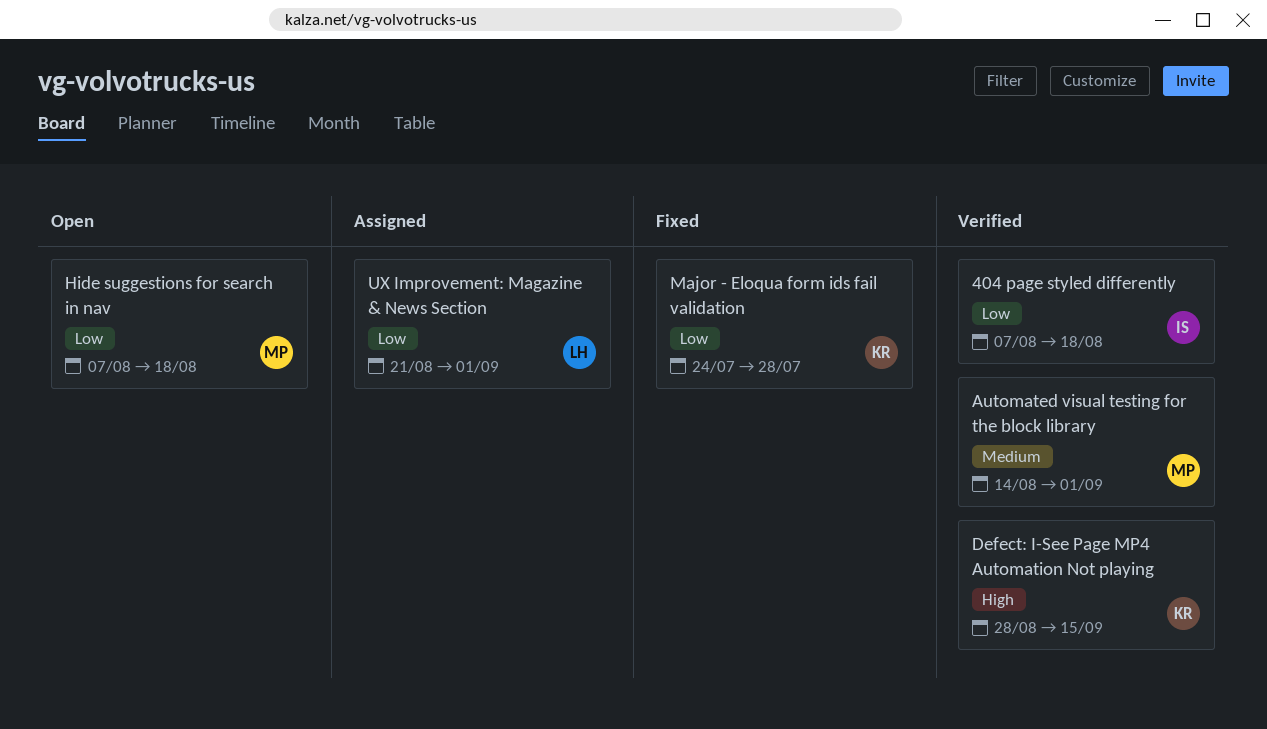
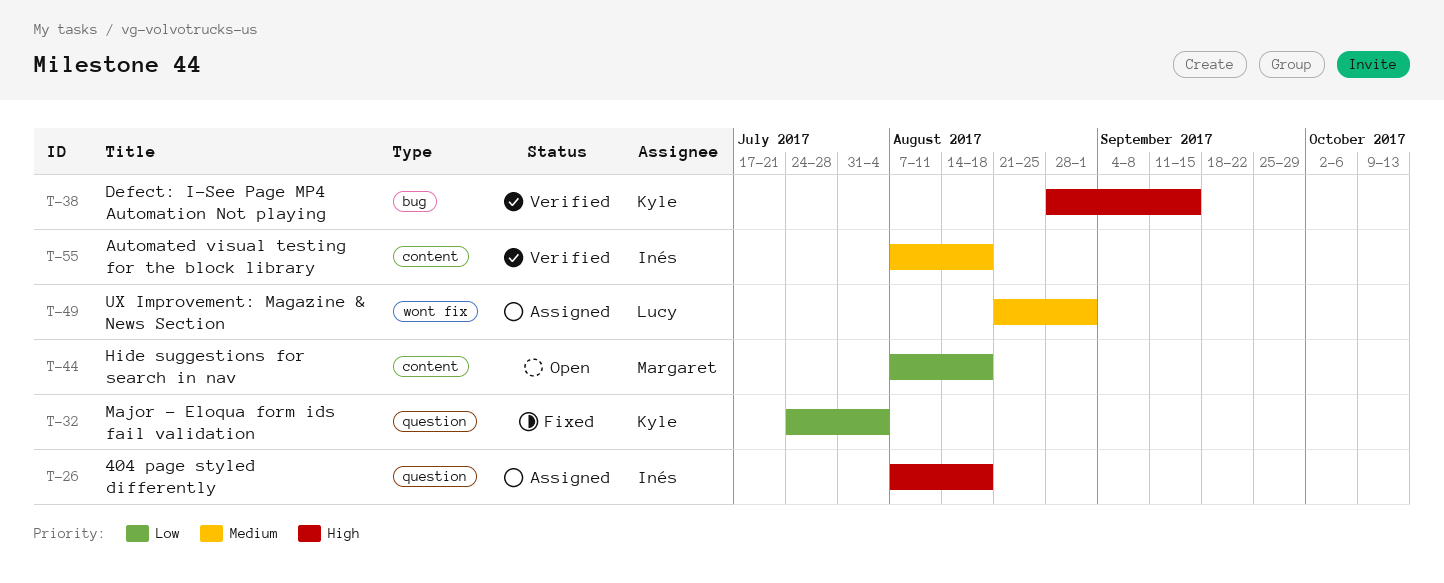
404 page styled differently, status: Verified -> Assigned
404 page styled differently, priority: Low -> High
Automated visual testing for the block library, owner: Margaret -> Inés
Automated visual testing for the block library, start: Aug 14 -> Aug 7
Automated visual testing for the block library, due: Sep 1 -> Aug 18
Major - Eloqua form ids fail validation, due: Jul 28 -> Aug 4
UX Improvement: Magazine & News Section, priority: Low -> Medium

